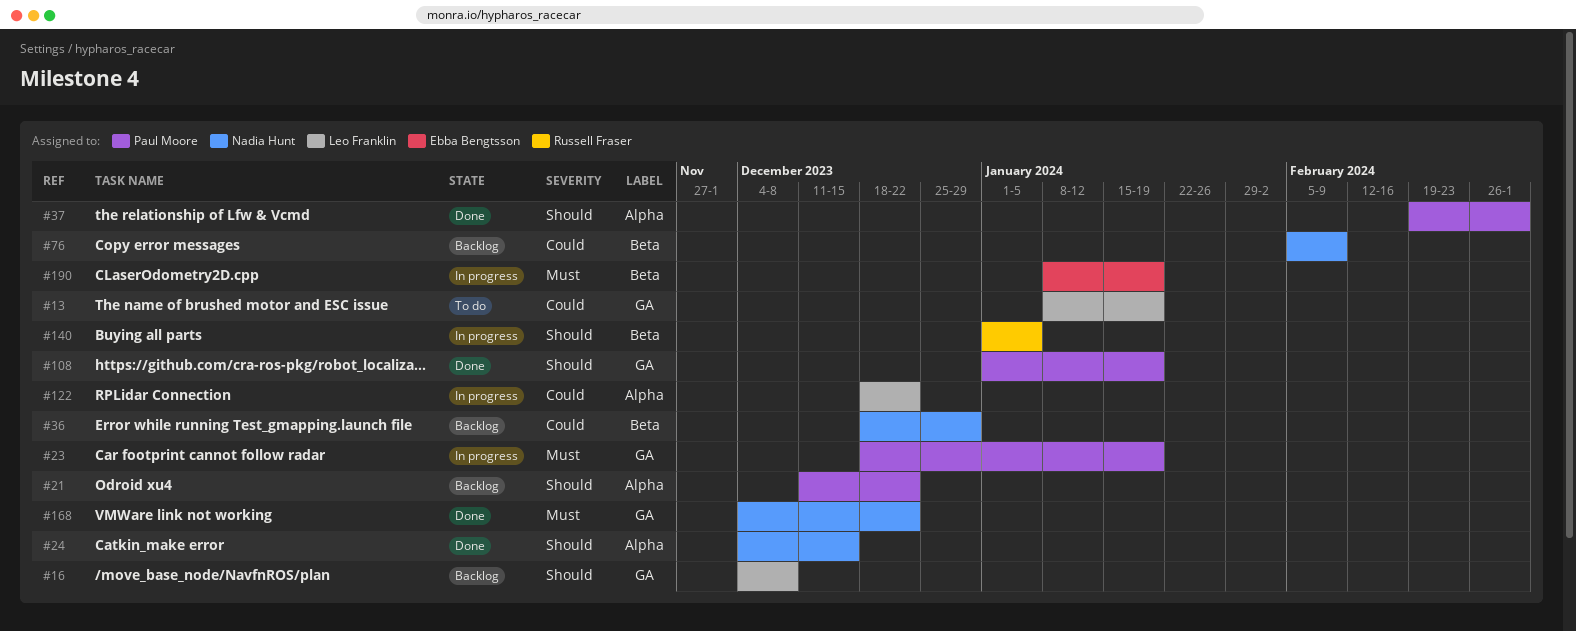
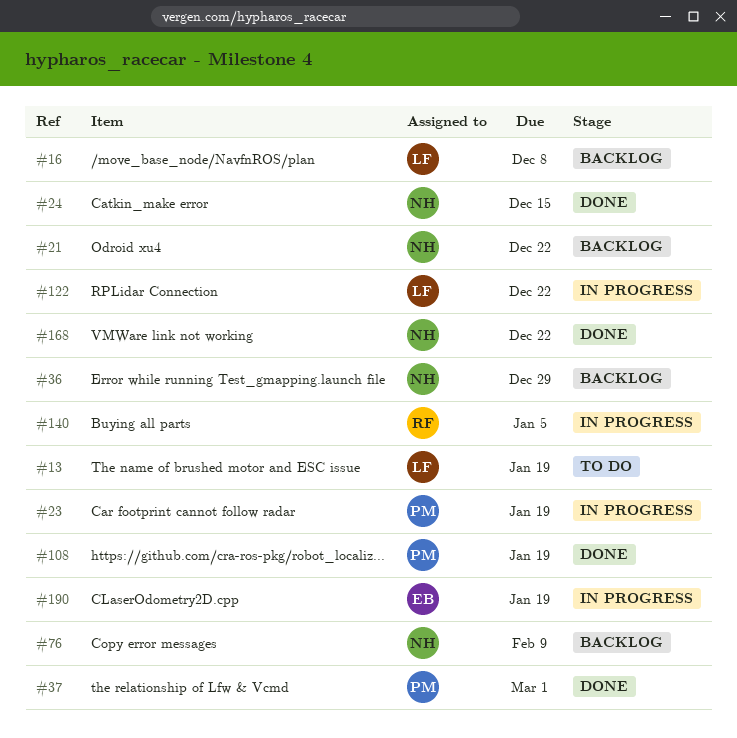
#21, owner: Paul Moore -> Nadia Hunt

